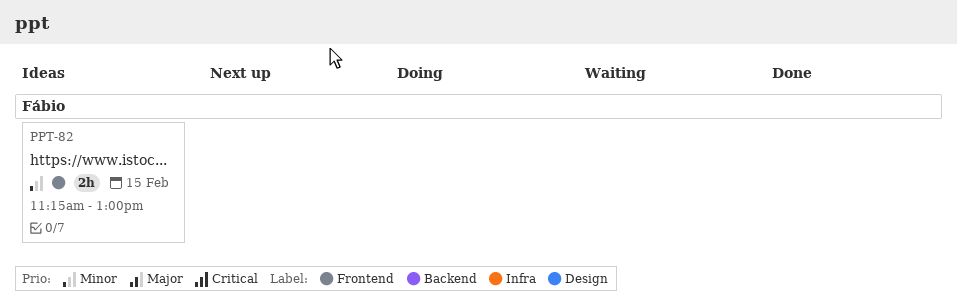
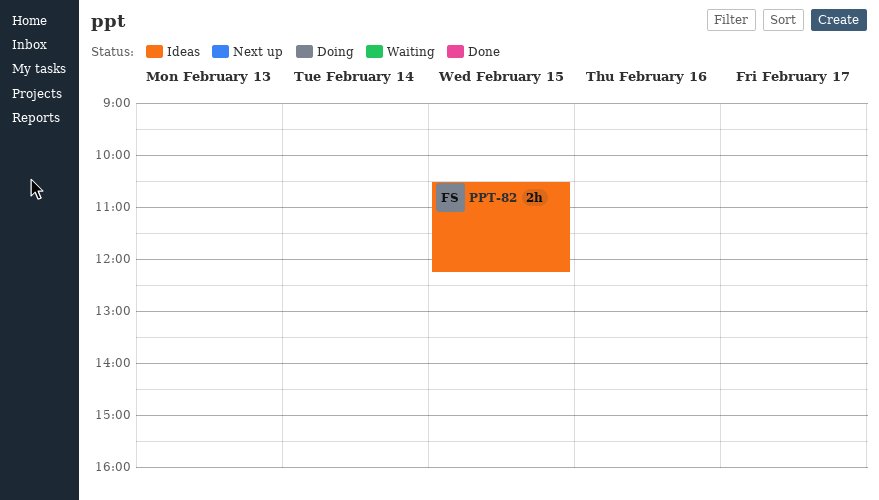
PPT-82, begins: 11:15 -> 10:30
PPT-82, ends: 13:00 -> 12:15

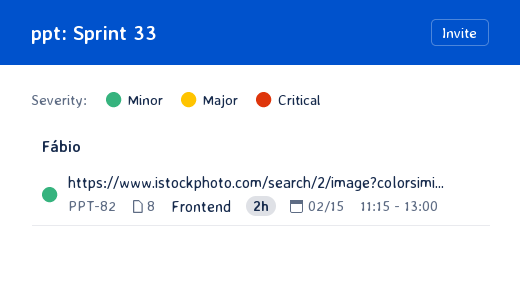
PPT-82, begins: 10:30 -> 11:15
PPT-82, ends: 12:15 -> 13:00

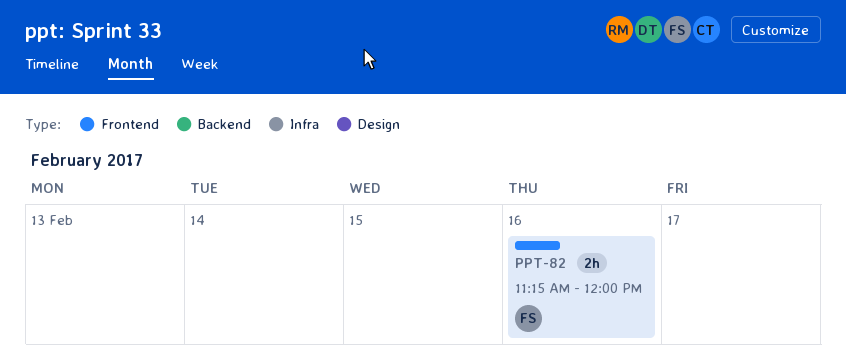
PPT-82, day: Feb 15 -> Feb 16
PPT-82, ends: 13:00 -> 12:00

